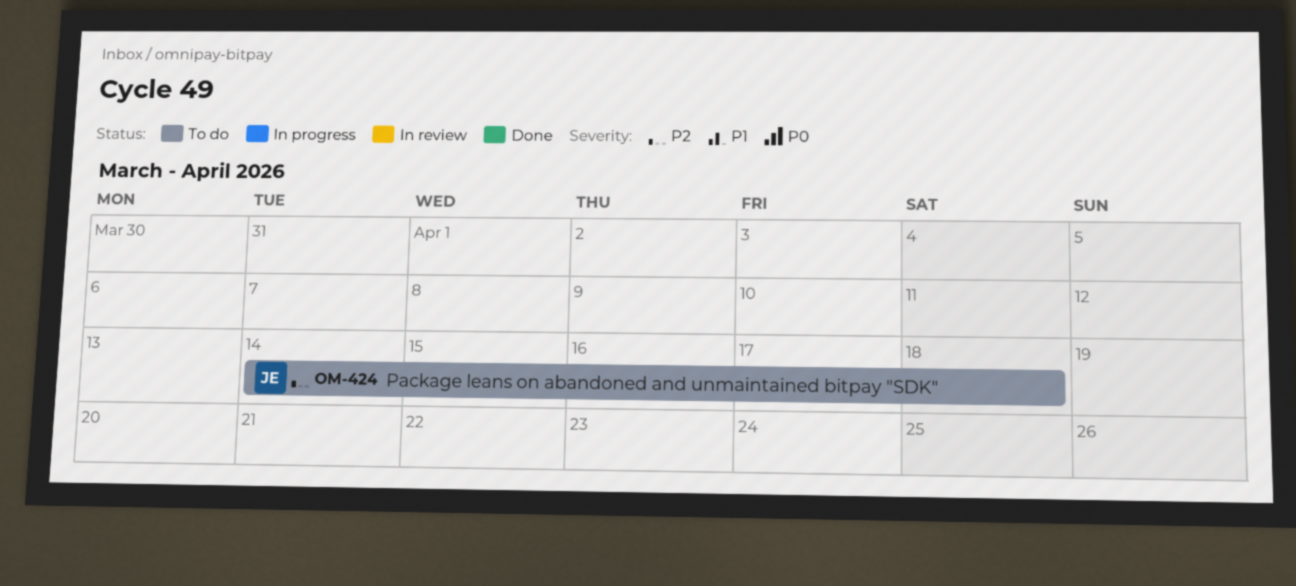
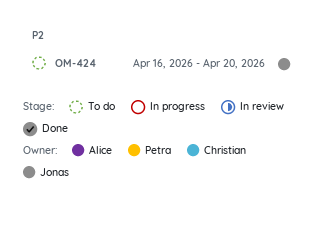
OM-424, start: Apr 14 -> Apr 16
OM-424, due: Apr 18 -> Apr 20

